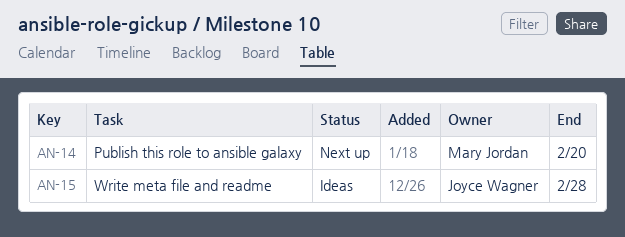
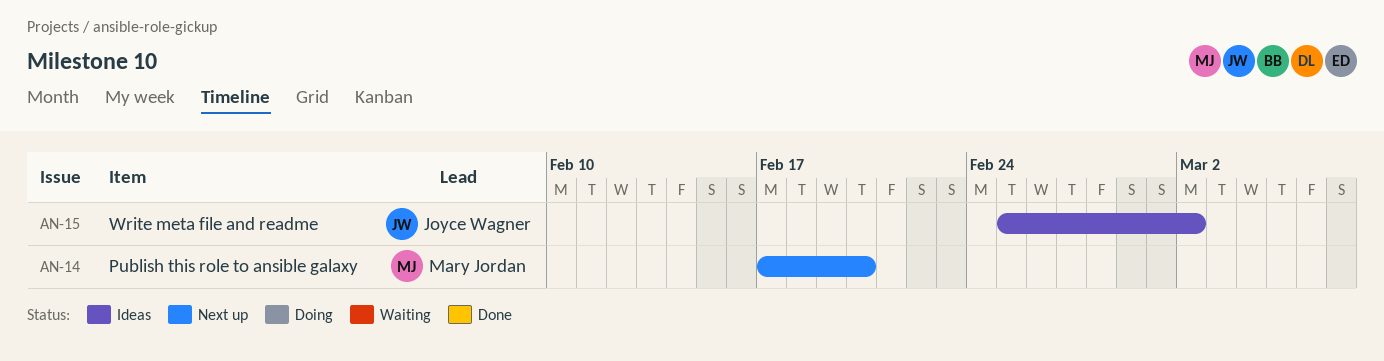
AN-15, due: Feb 28 -> Mar 2

